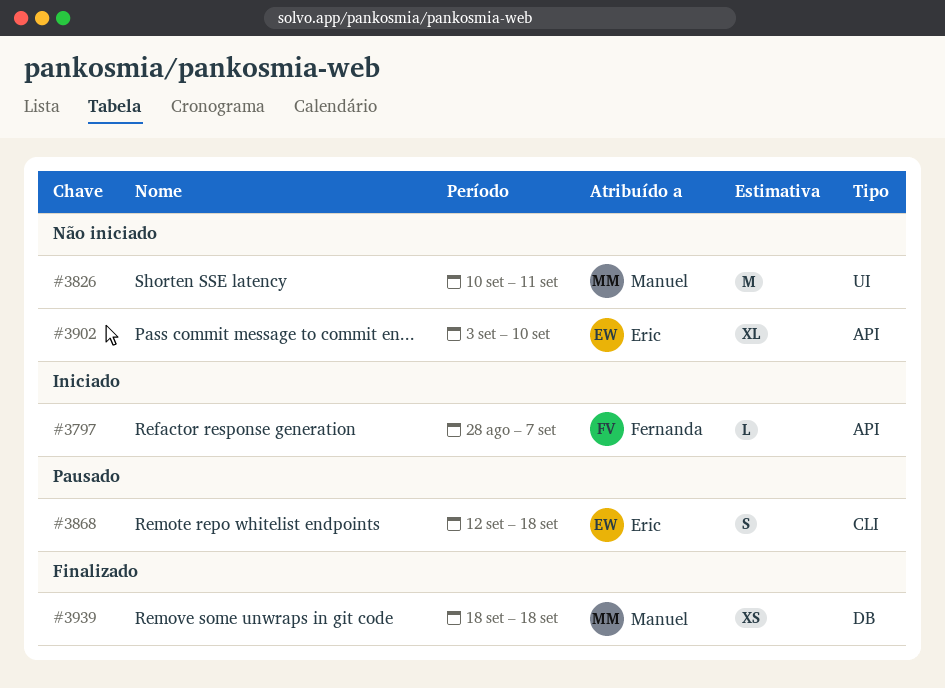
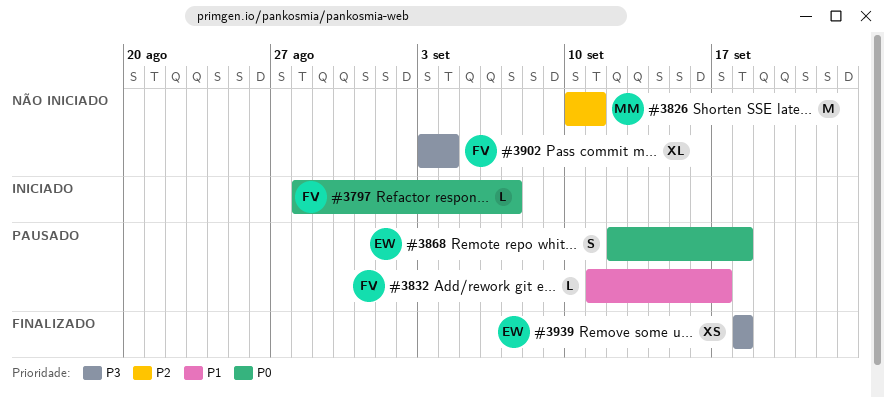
#3832: none -> present
#3902, owner: Eric -> Fernanda
#3902, due: Sep 10 -> Sep 4
#3939, owner: Manuel -> Eric

